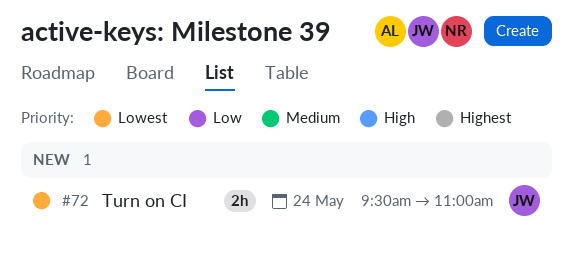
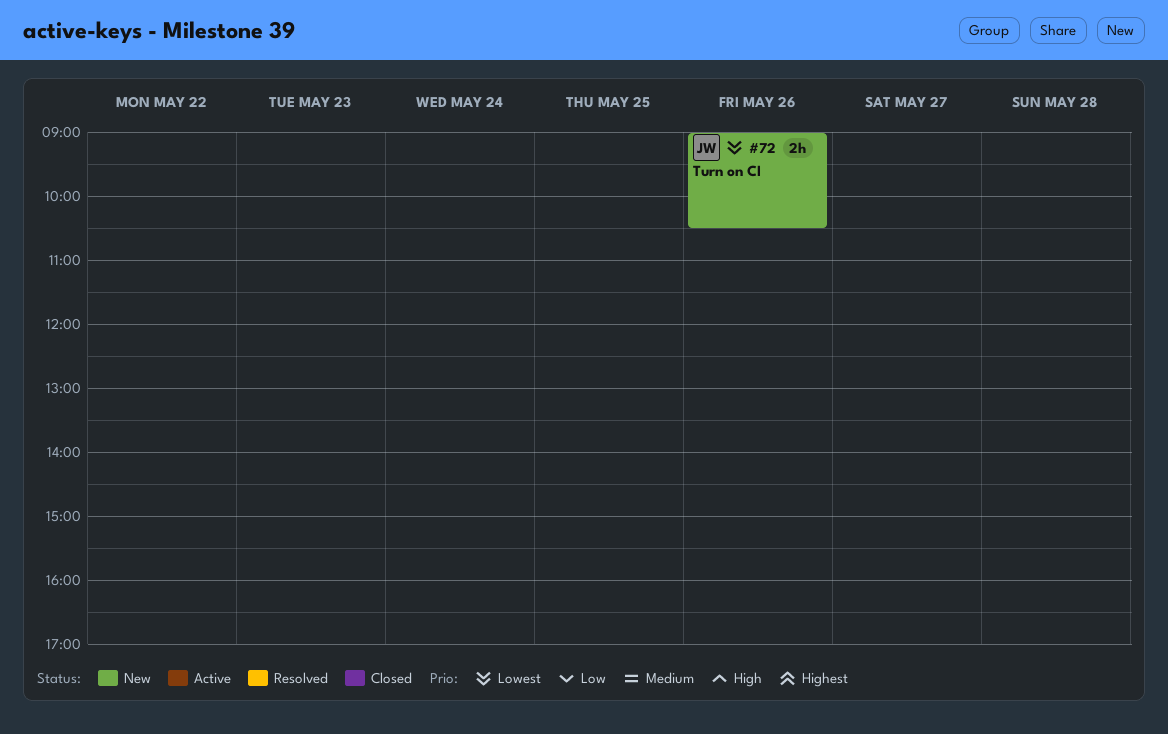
#72, day: May 24 -> May 26
#72, begins: 09:30 -> 09:00
#72, ends: 11:00 -> 10:30

